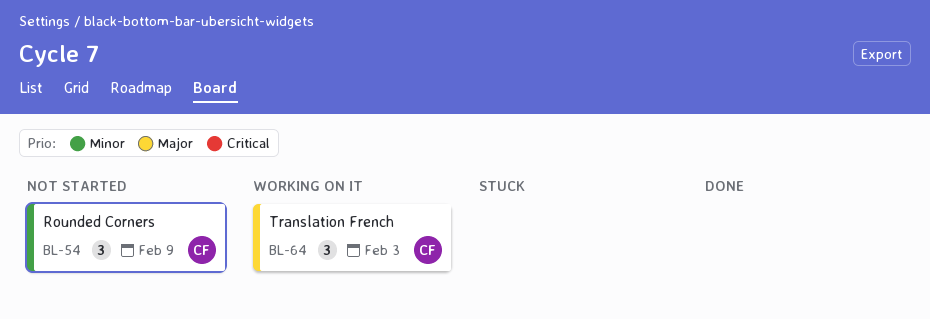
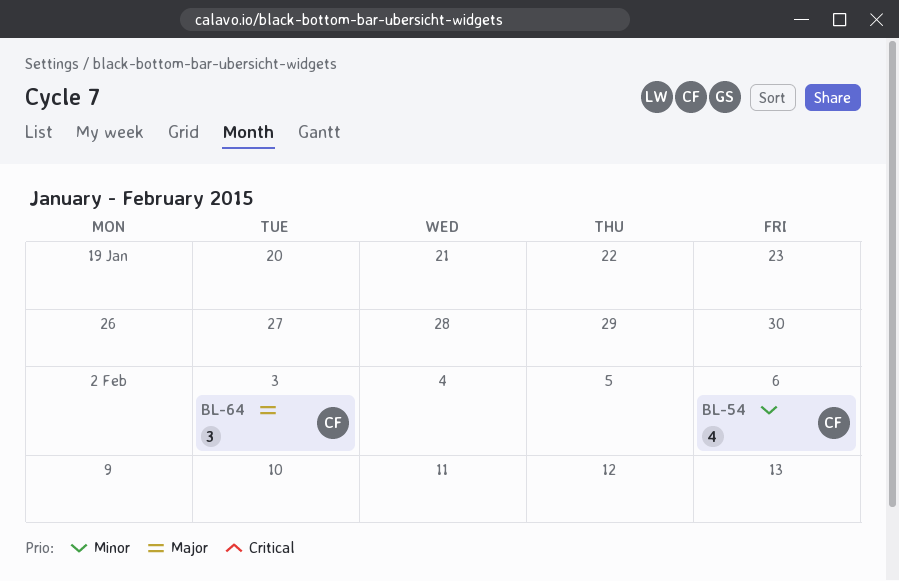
BL-54, estimate: 3 -> 4
BL-54, due: Feb 9 -> Feb 6

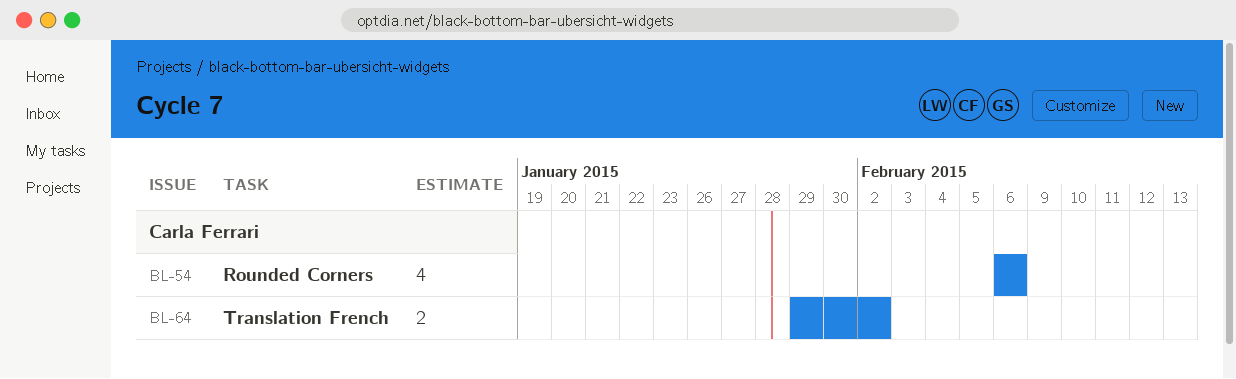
BL-64, estimate: 3 -> 2
BL-64, due: Feb 3 -> Feb 2

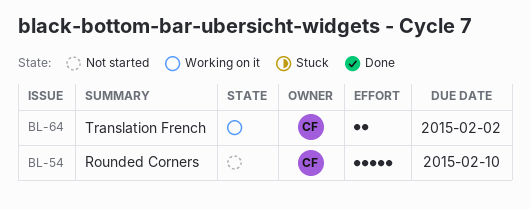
BL-54, estimate: 4 -> 5
BL-54, due: Feb 6 -> Feb 10

